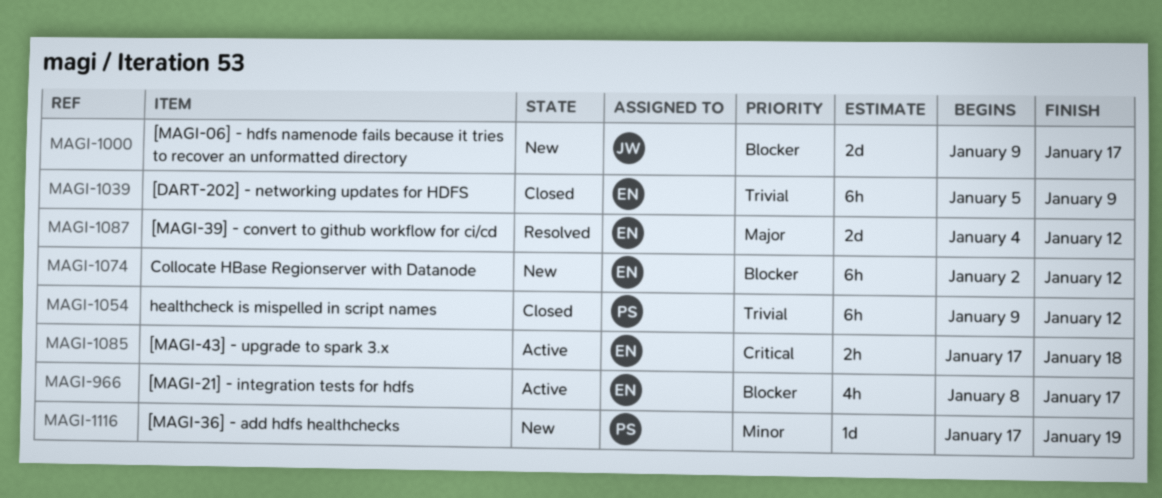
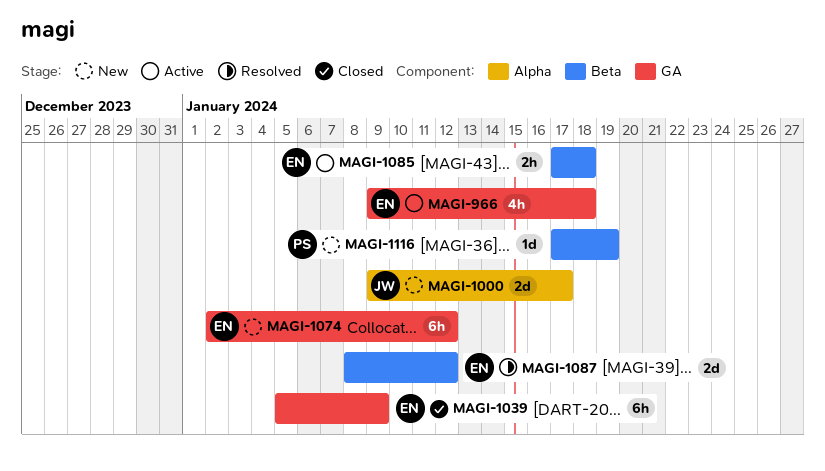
MAGI-966, start: Jan 8 -> Jan 9
MAGI-966, due: Jan 17 -> Jan 18
MAGI-1054: present -> none
MAGI-1087, start: Jan 4 -> Jan 8

